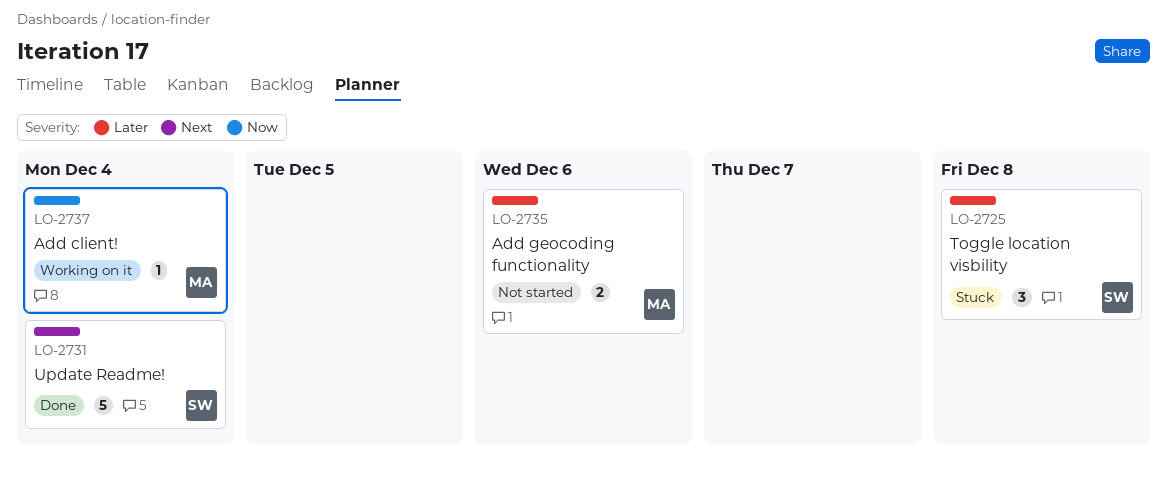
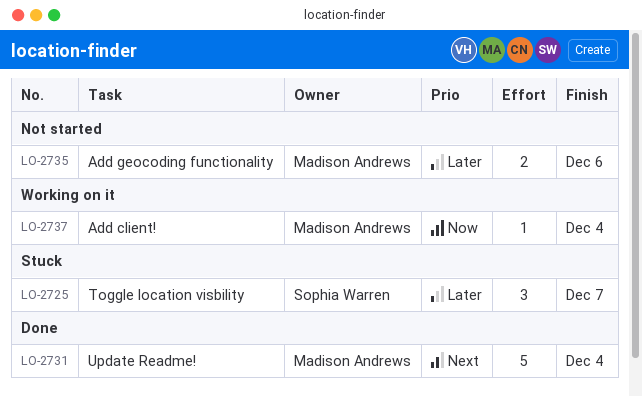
LO-2725, due: Dec 8 -> Dec 7
LO-2731, owner: Sophia Warren -> Madison Andrews

